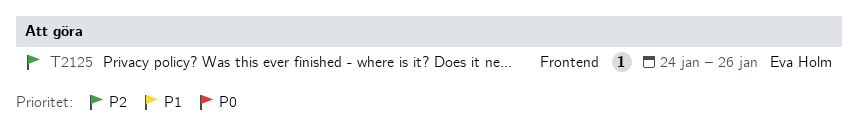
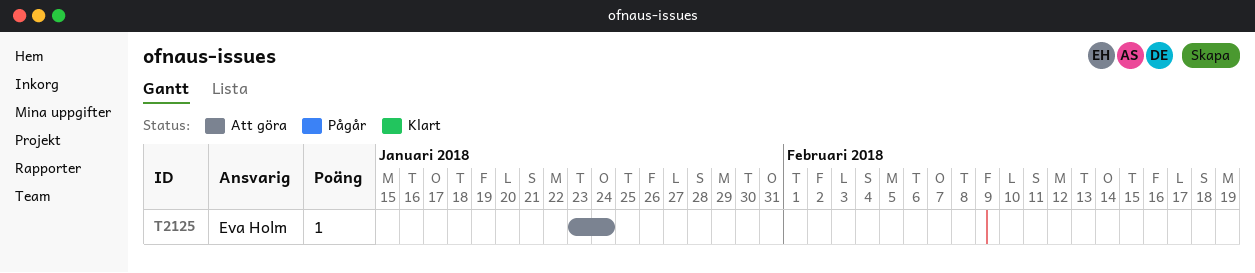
T2125, start: Jan 24 -> Jan 23
T2125, due: Jan 26 -> Jan 24

